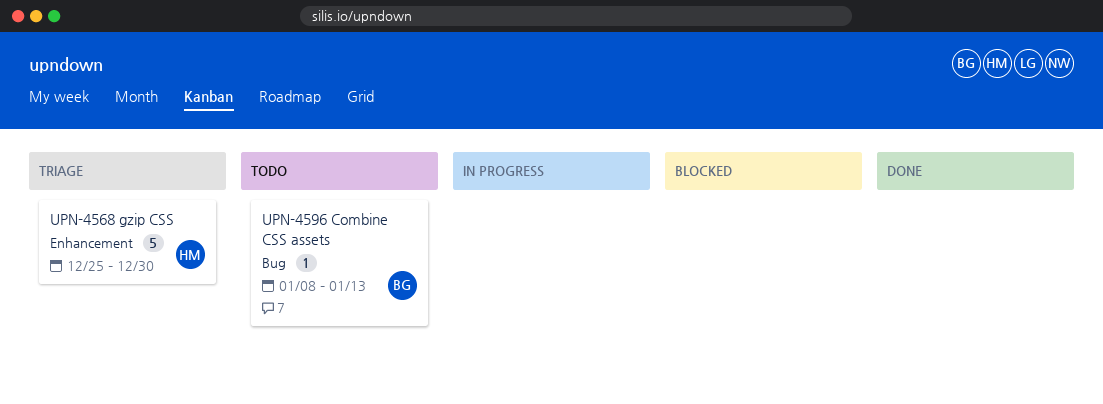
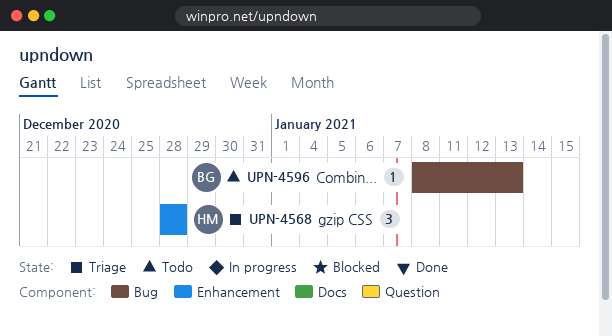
UPN-4568, estimate: 5 -> 3
UPN-4568, start: Dec 25 -> Dec 28
UPN-4568, due: Dec 30 -> Dec 28

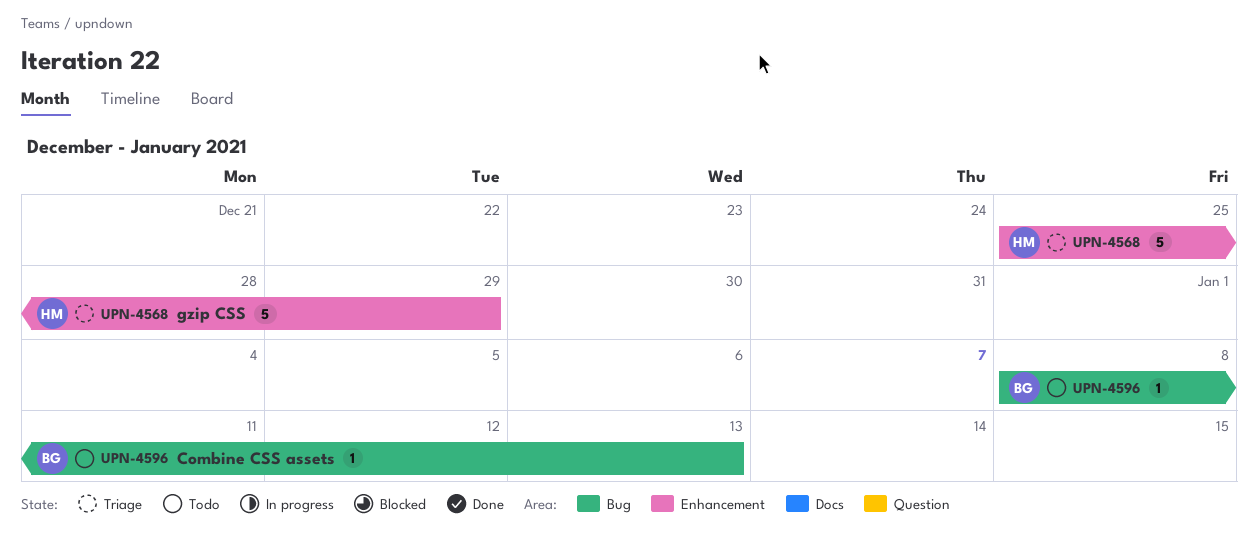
UPN-4568, estimate: 3 -> 5
UPN-4568, start: Dec 28 -> Dec 25
UPN-4568, due: Dec 28 -> Dec 29

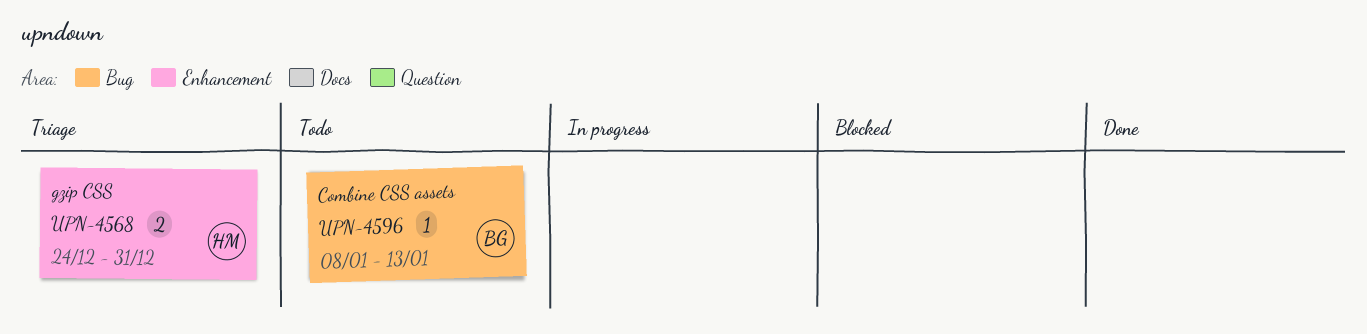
UPN-4568, estimate: 5 -> 2
UPN-4568, start: Dec 25 -> Dec 24
UPN-4568, due: Dec 29 -> Dec 31

